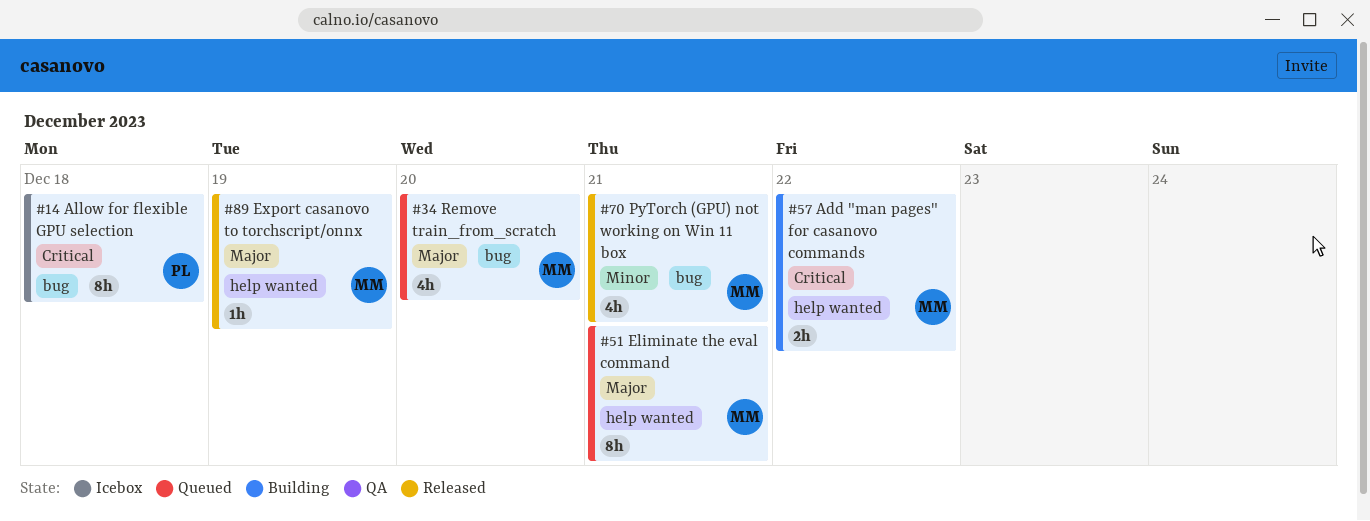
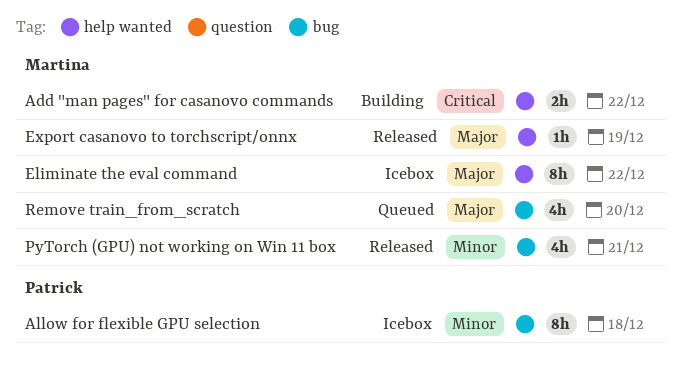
Allow for flexible GPU selection, priority: Critical -> Minor
Eliminate the eval command, status: Queued -> Icebox
Eliminate the eval command, due: Dec 21 -> Dec 22

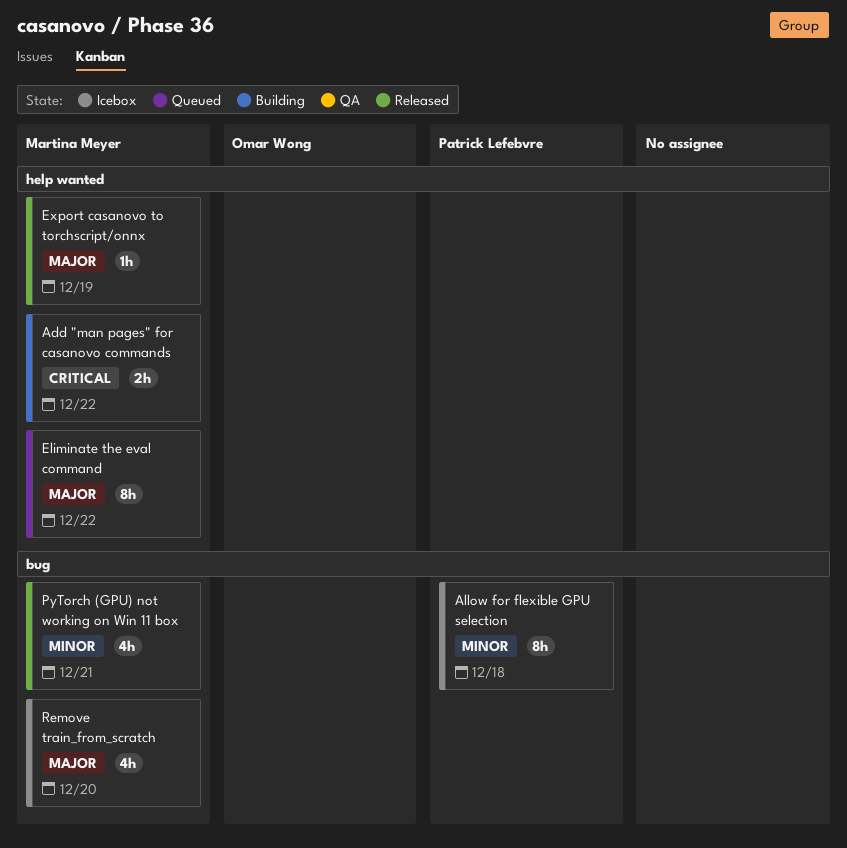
Eliminate the eval command, status: Icebox -> Queued
Remove train_from_scratch, status: Queued -> Icebox

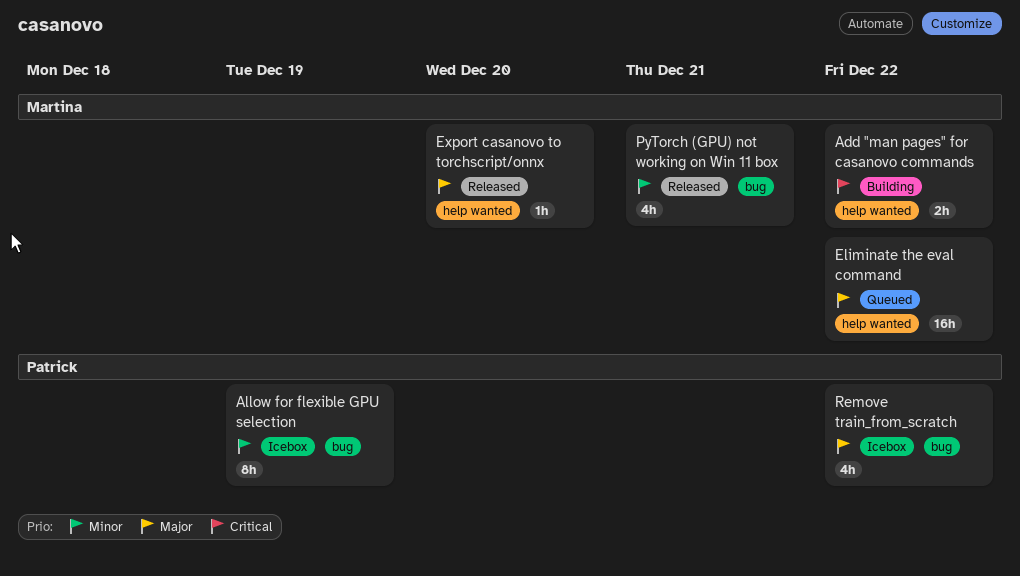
Allow for flexible GPU selection, due: Dec 18 -> Dec 19
Eliminate the eval command, estimate: 8h -> 16h
Export casanovo to torchscript/onnx, due: Dec 19 -> Dec 20
Remove train_from_scratch, owner: Martina Meyer -> Patrick Lefebvre
Remove train_from_scratch, due: Dec 20 -> Dec 22

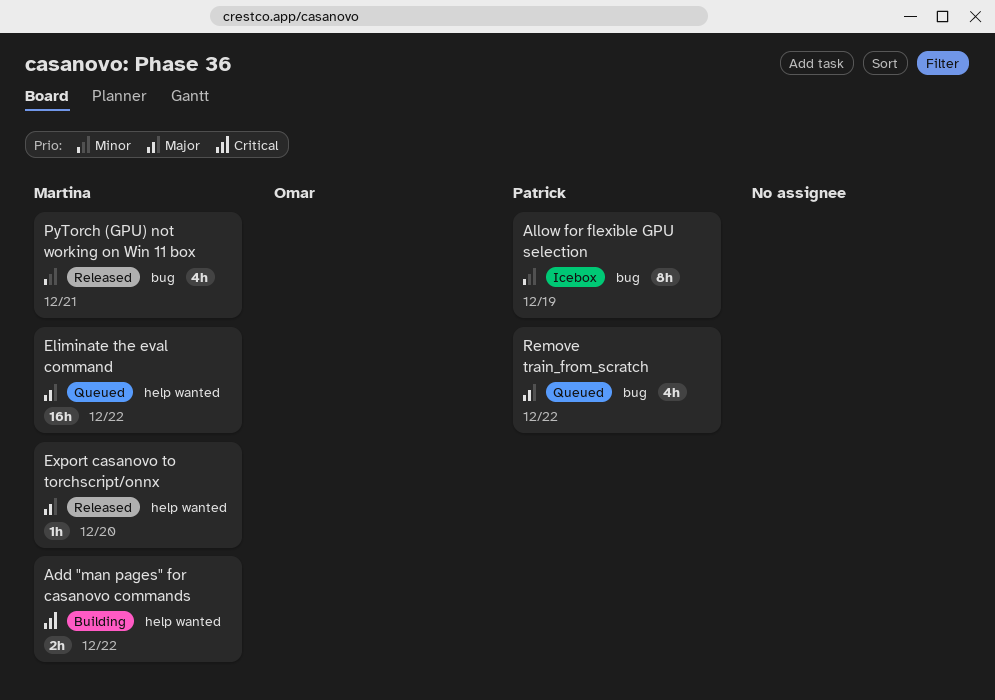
Remove train_from_scratch, status: Icebox -> Queued

